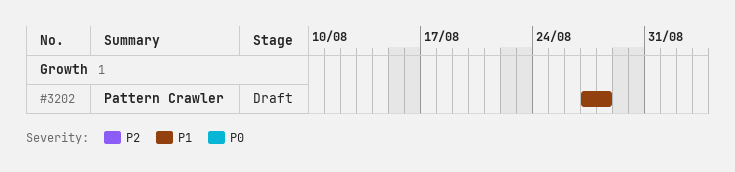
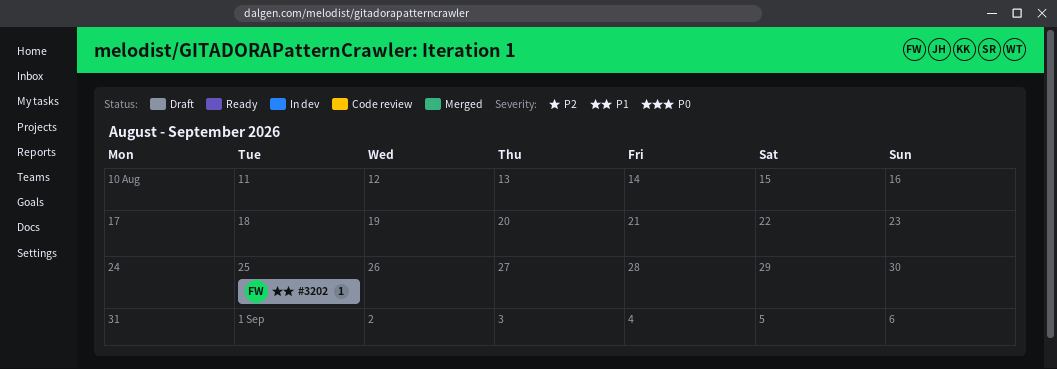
#3202, start: Aug 27 -> Aug 25
#3202, due: Aug 28 -> Aug 25

